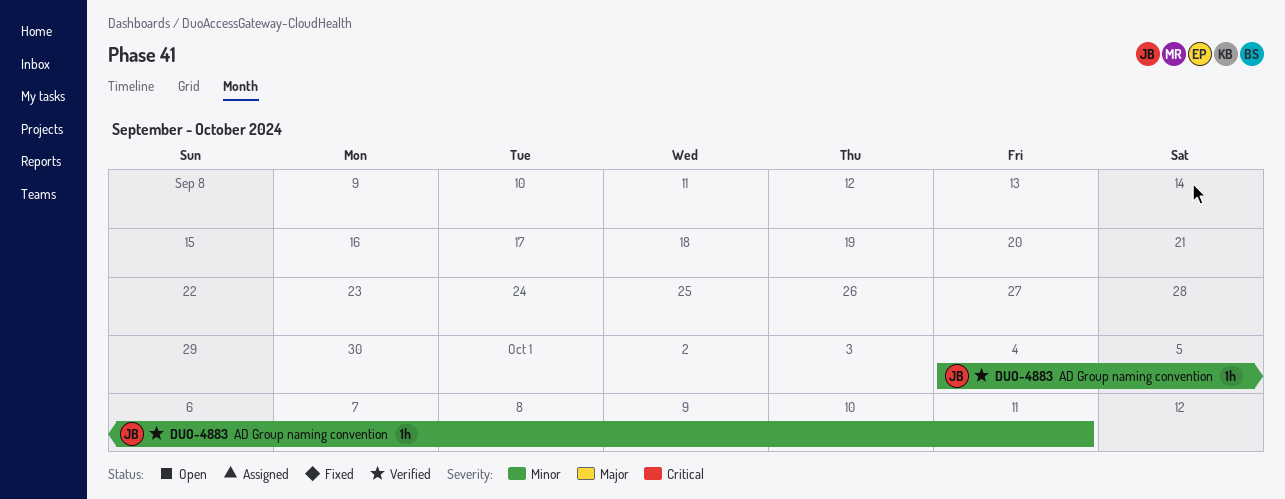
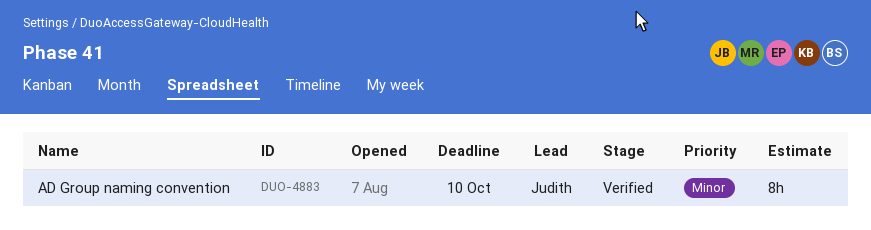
DUO-4883, estimate: 1h -> 8h
DUO-4883, due: Oct 11 -> Oct 10

